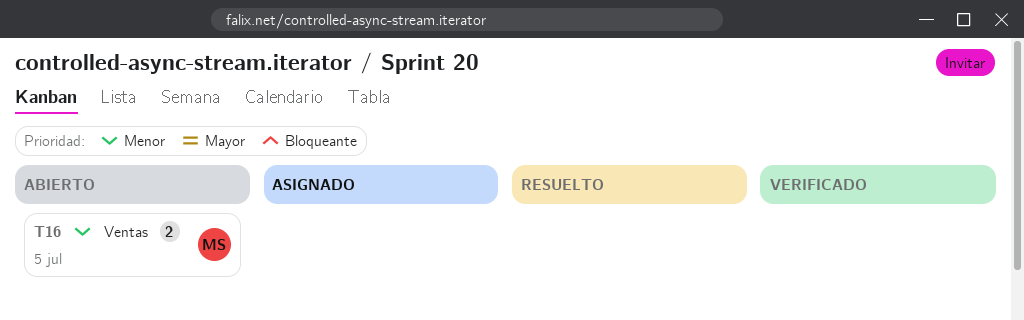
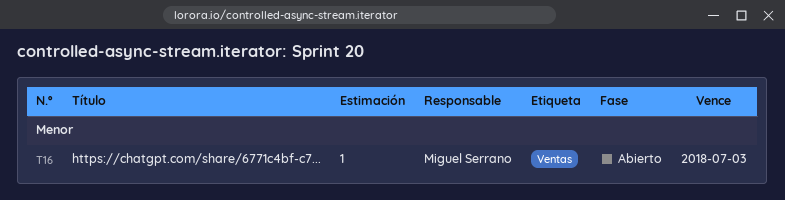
T16, estimate: 2 -> 1
T16, due: Jul 5 -> Jul 3

